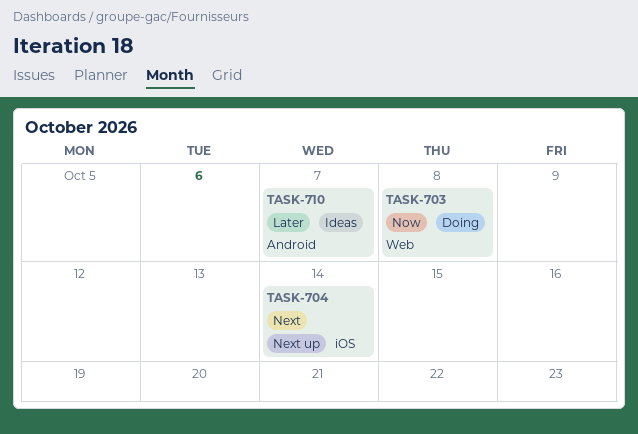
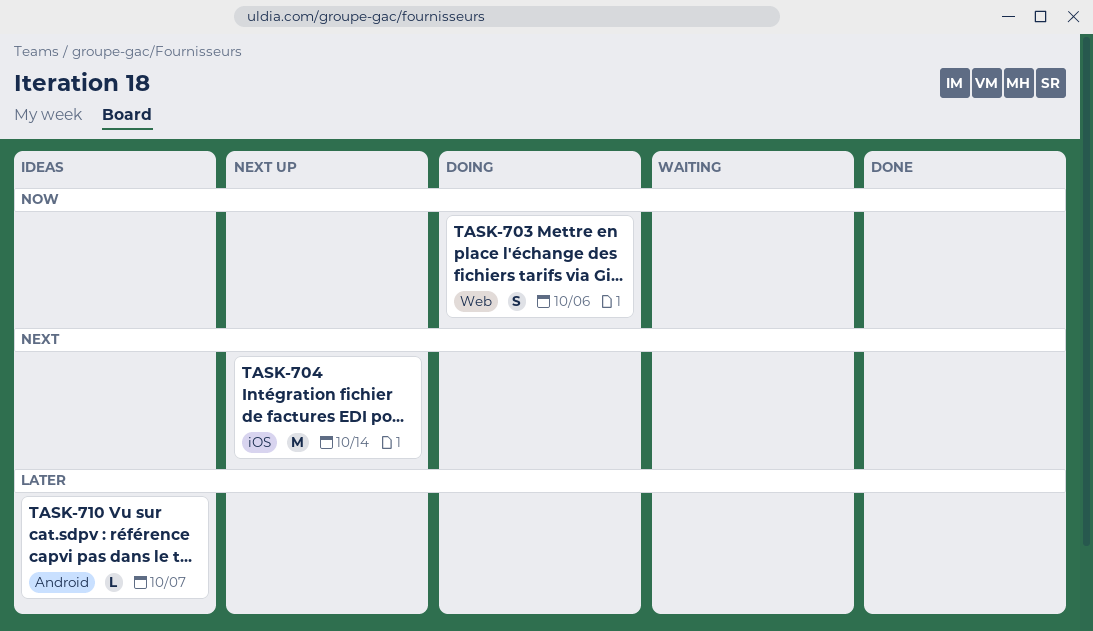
TASK-703, due: Oct 8 -> Oct 6

